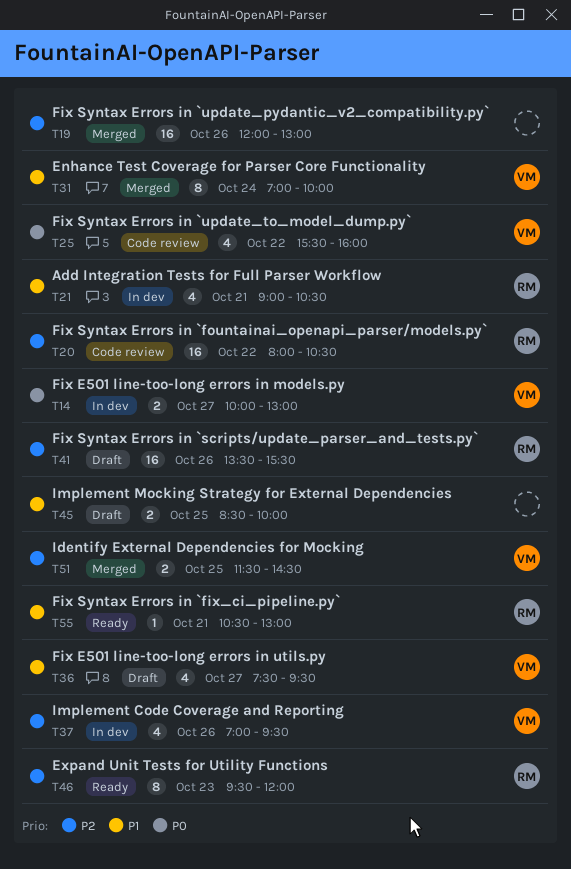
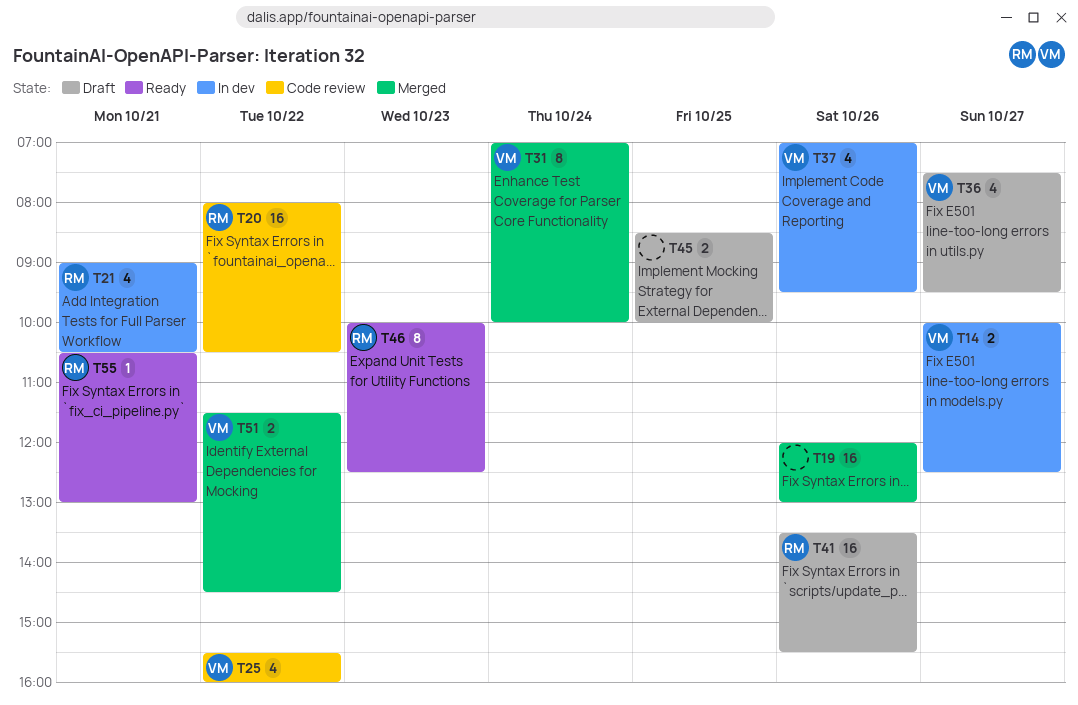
T14, ends: 13:00 -> 12:30
T46, begins: 09:30 -> 10:00
T46, ends: 12:00 -> 12:30
T51, day: Oct 25 -> Oct 22

